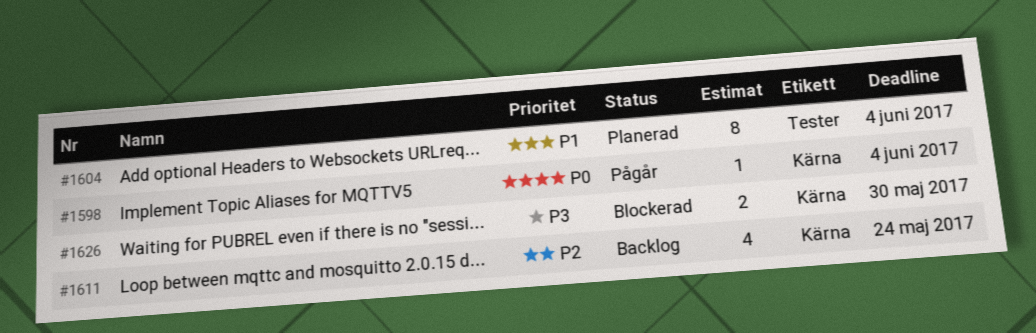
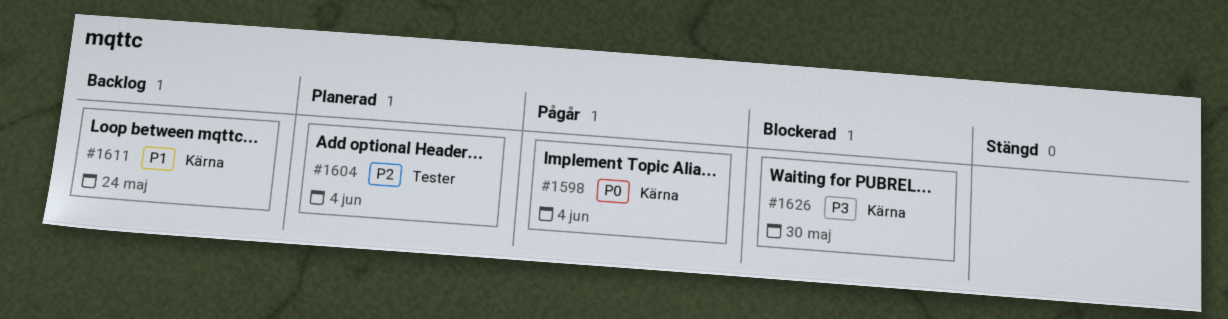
#1604, priority: P1 -> P2
#1611, priority: P2 -> P1

